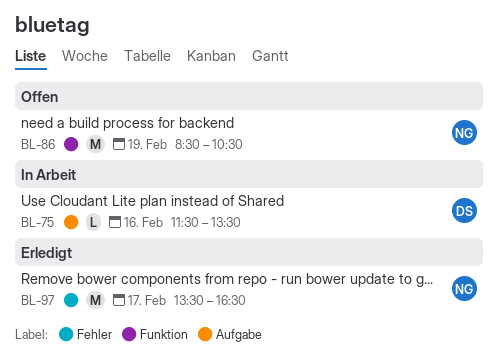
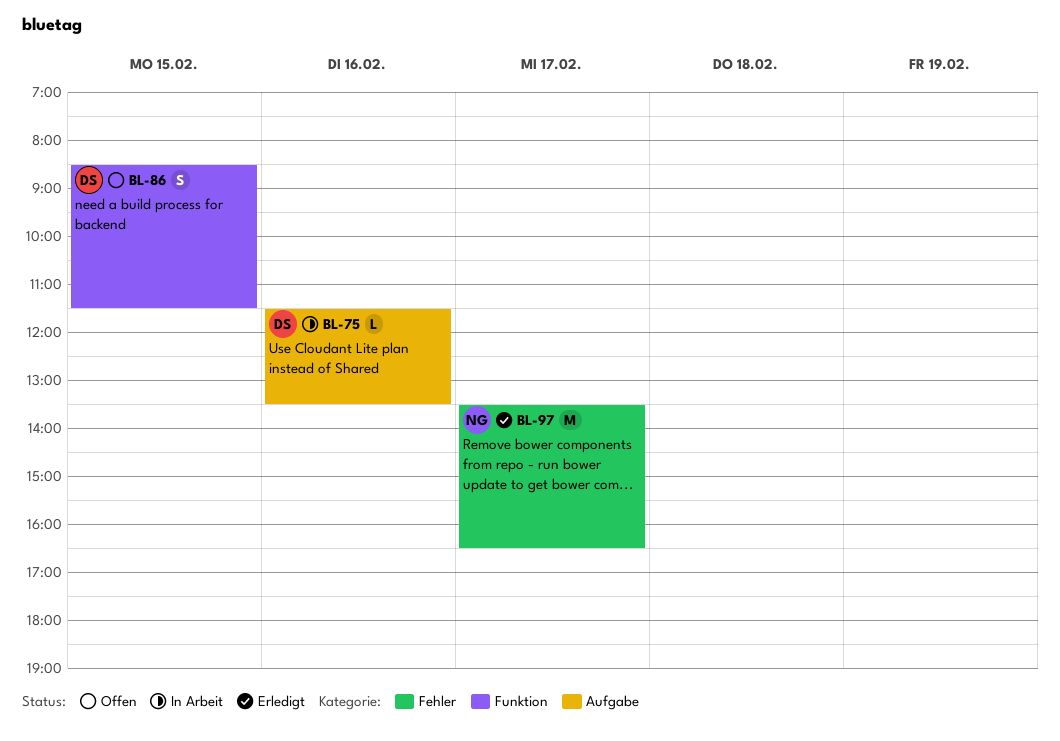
BL-86, owner: NG -> DS
BL-86, estimate: M -> S
BL-86, day: Feb 19 -> Feb 15
BL-86, ends: 10:30 -> 11:30

